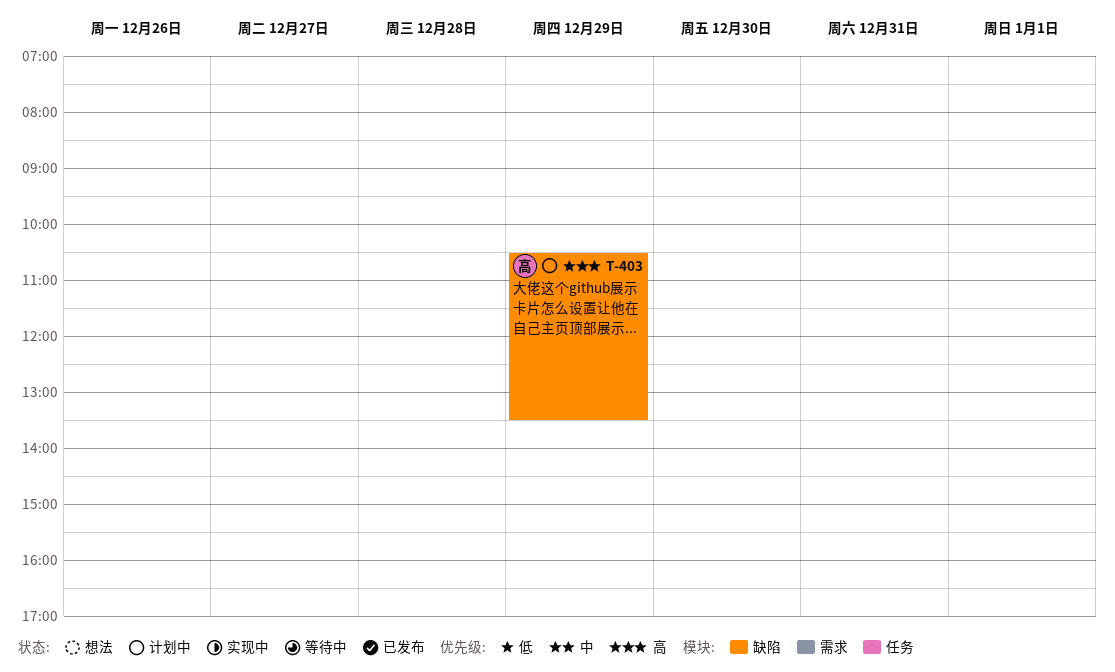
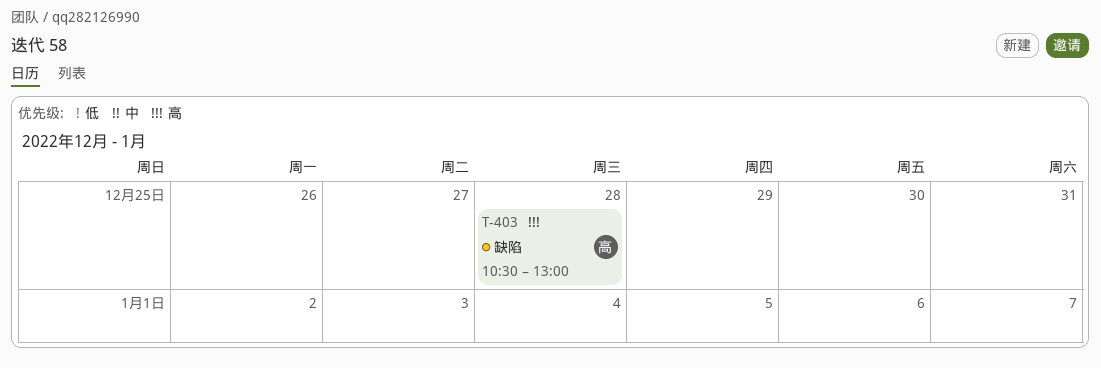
T-403, day: Dec 29 -> Dec 28
T-403, ends: 13:30 -> 13:00

